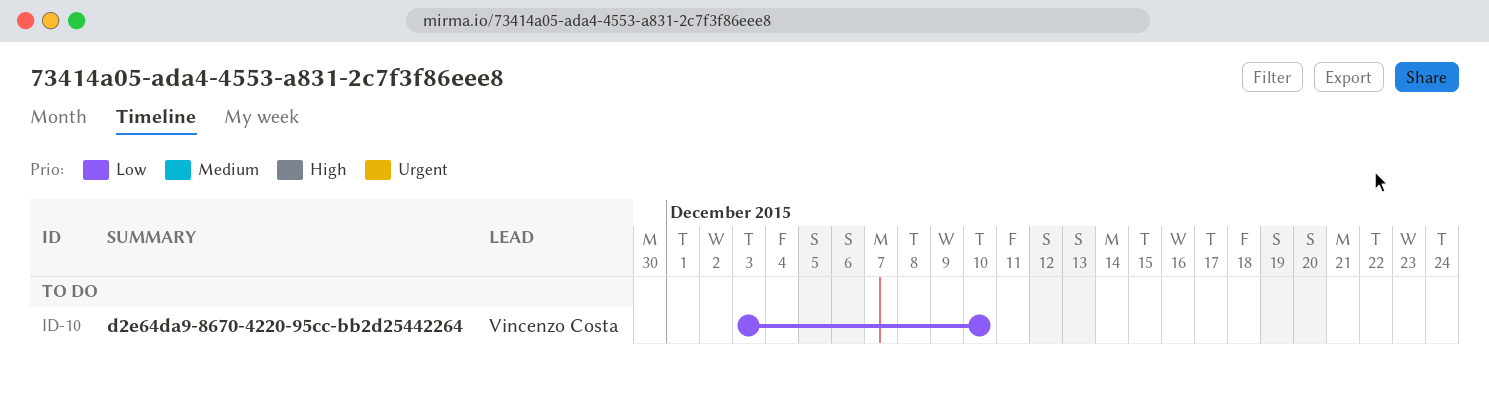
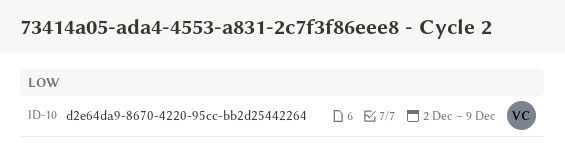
ID-10, start: Dec 3 -> Dec 2
ID-10, due: Dec 10 -> Dec 9

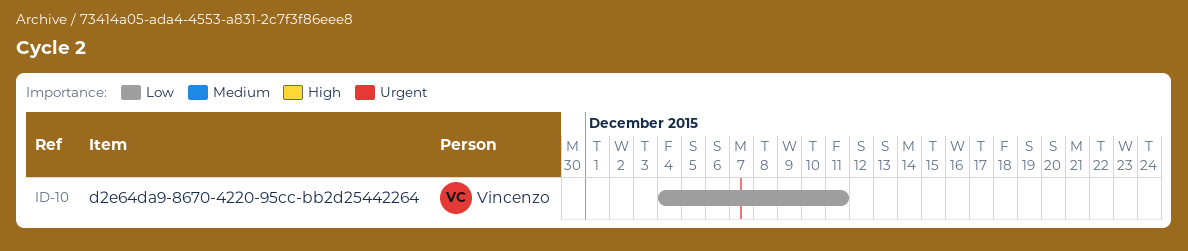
ID-10, start: Dec 2 -> Dec 4
ID-10, due: Dec 9 -> Dec 11

